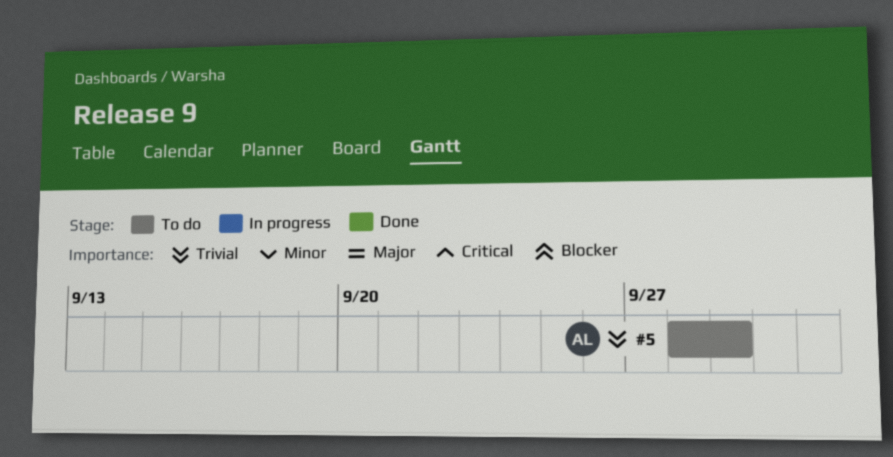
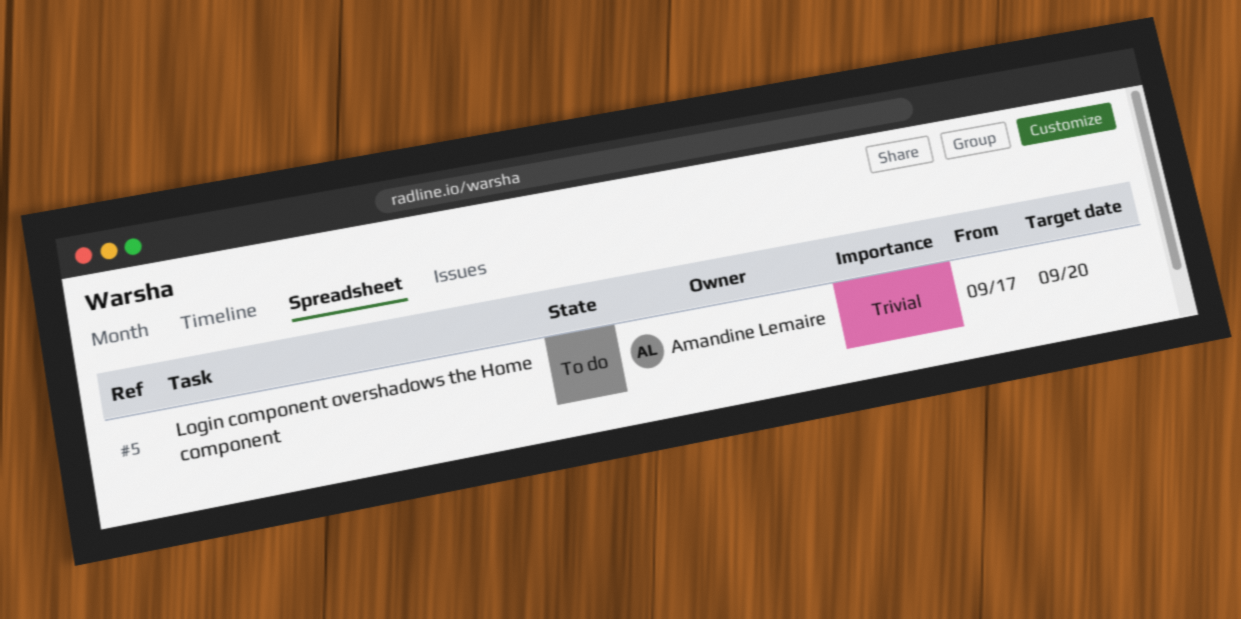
#5, start: Sep 28 -> Sep 17
#5, due: Sep 29 -> Sep 20

